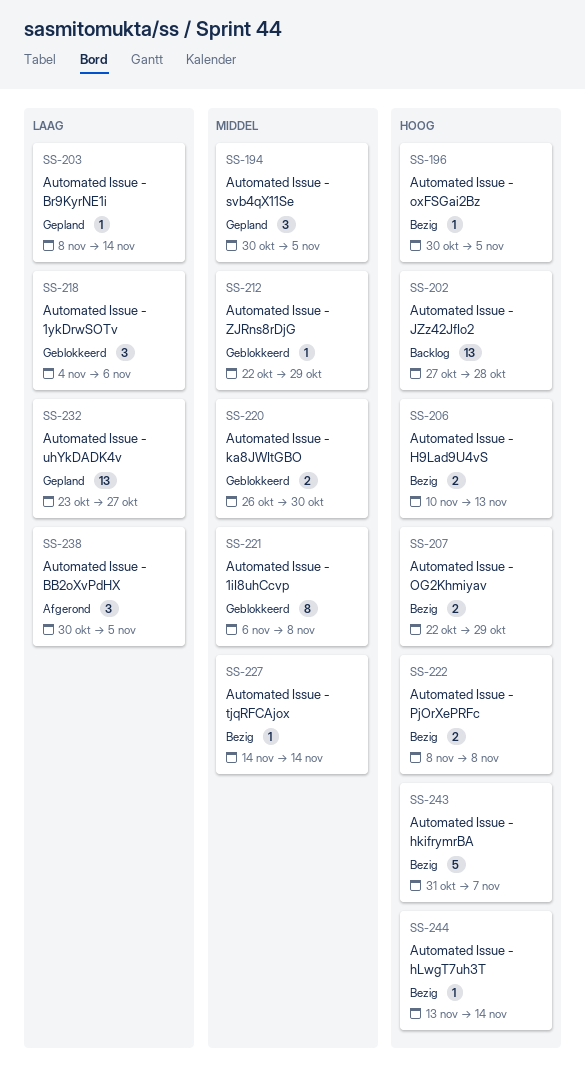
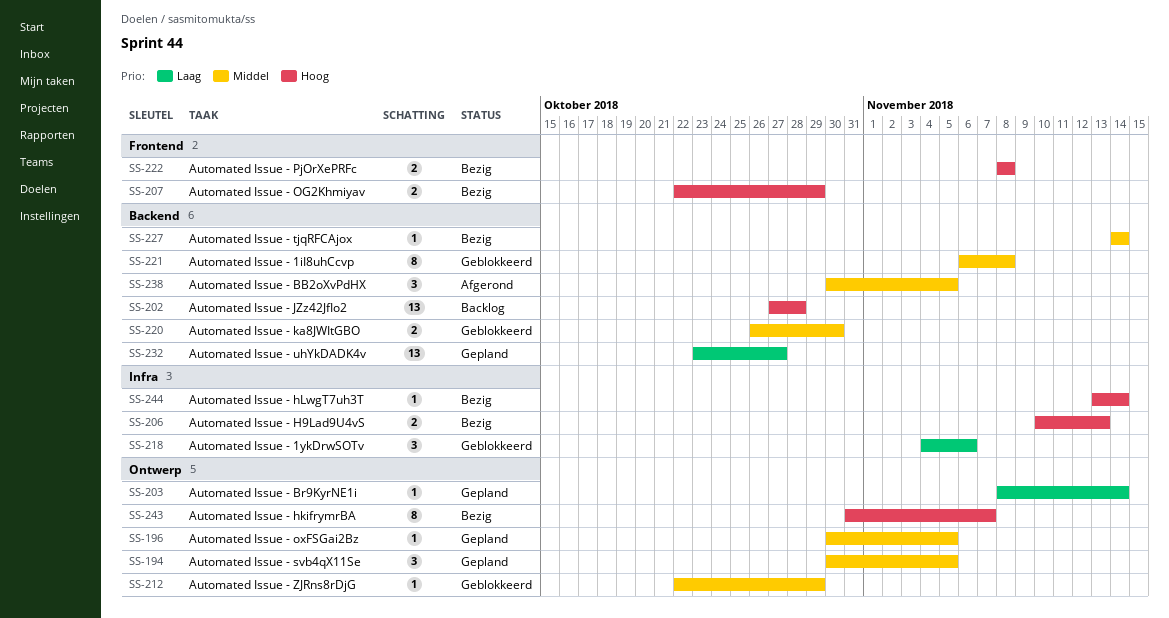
SS-196, status: Bezig -> Gepland
SS-196, priority: Hoog -> Middel
SS-238, priority: Laag -> Middel
SS-243, estimate: 5 -> 8

